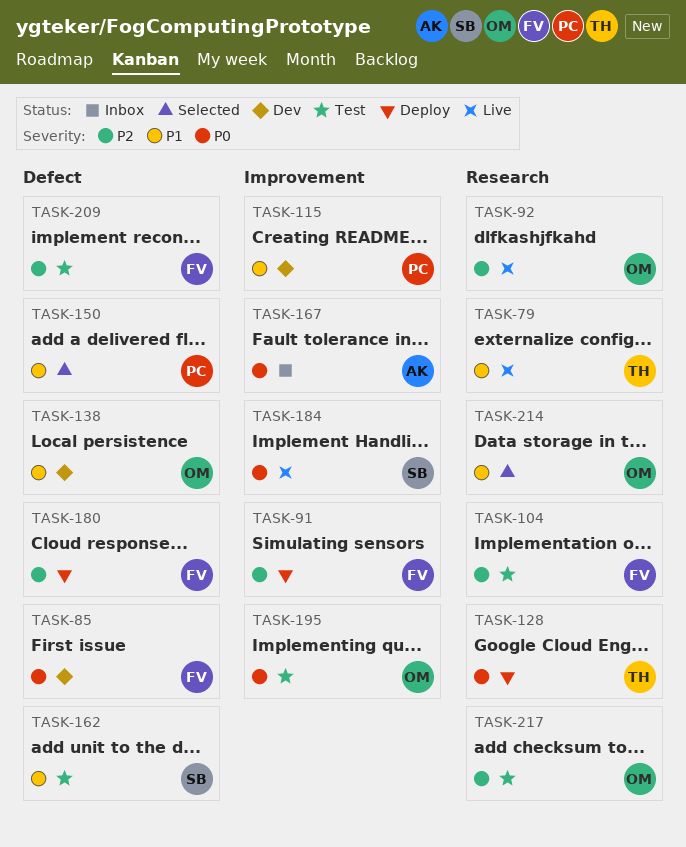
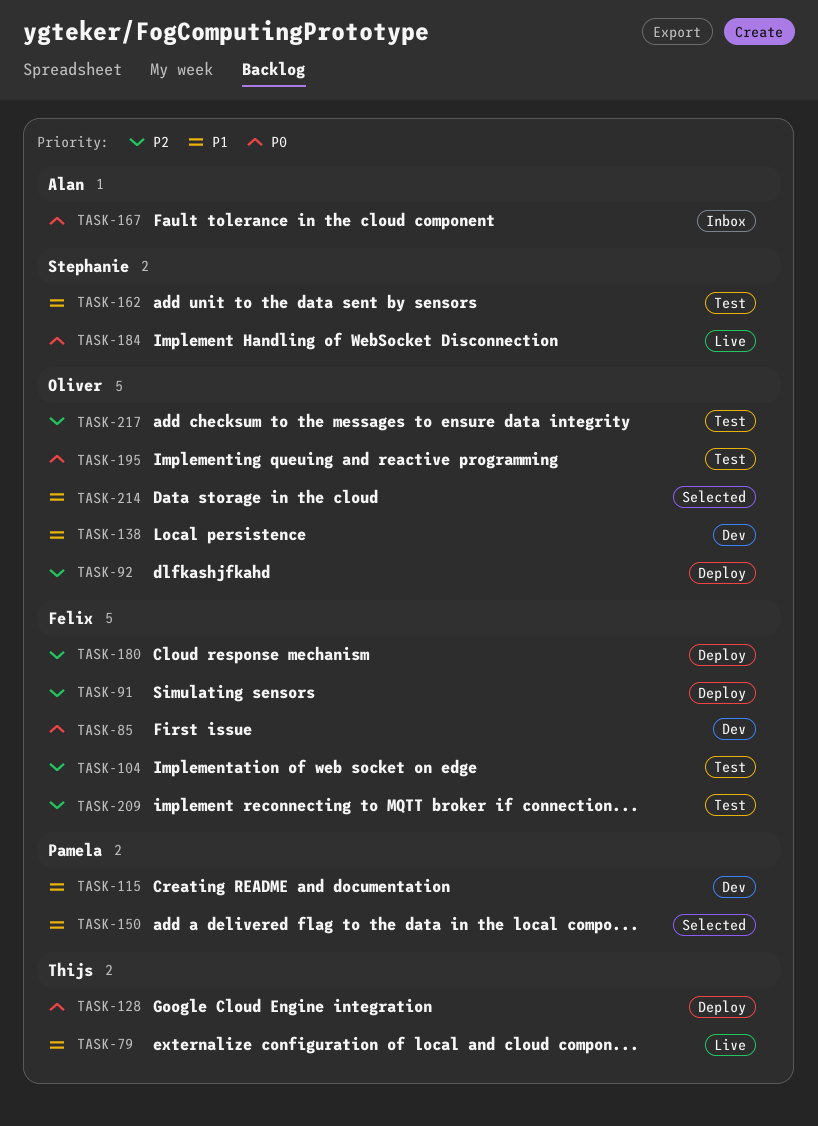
TASK-92, status: Live -> Deploy

